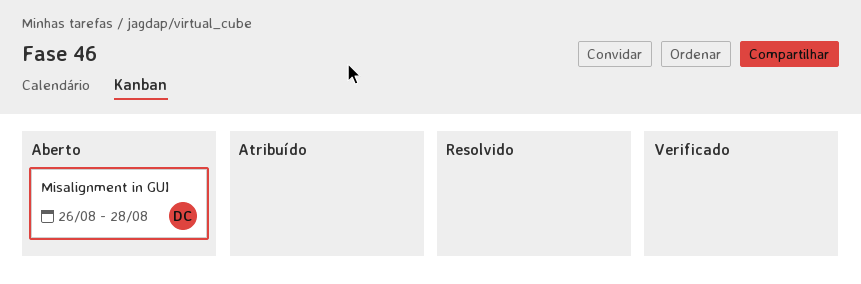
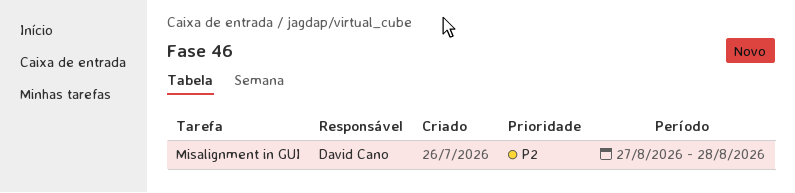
Misalignment in GUI, start: Aug 26 -> Aug 27

